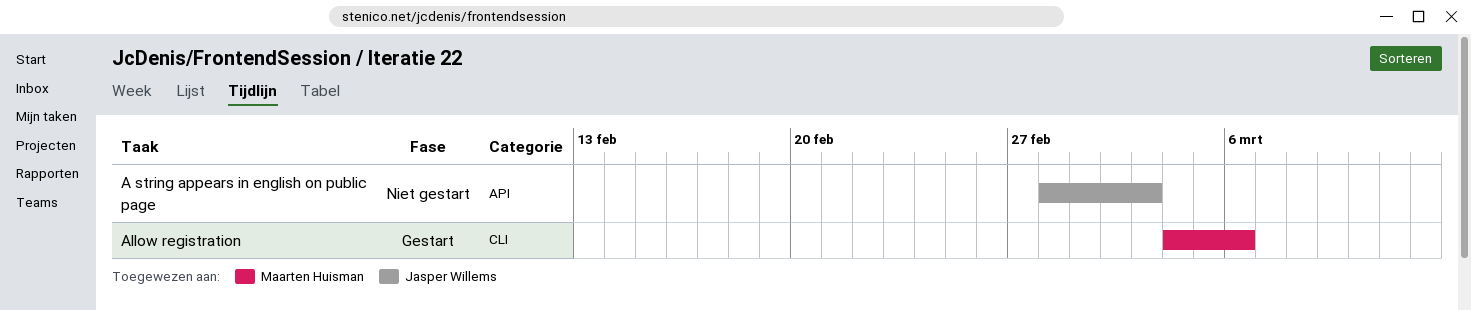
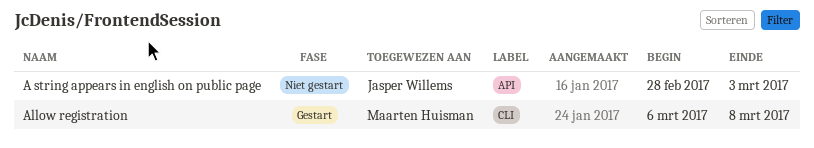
Allow registration, start: Mar 4 -> Mar 6
Allow registration, due: Mar 6 -> Mar 8

